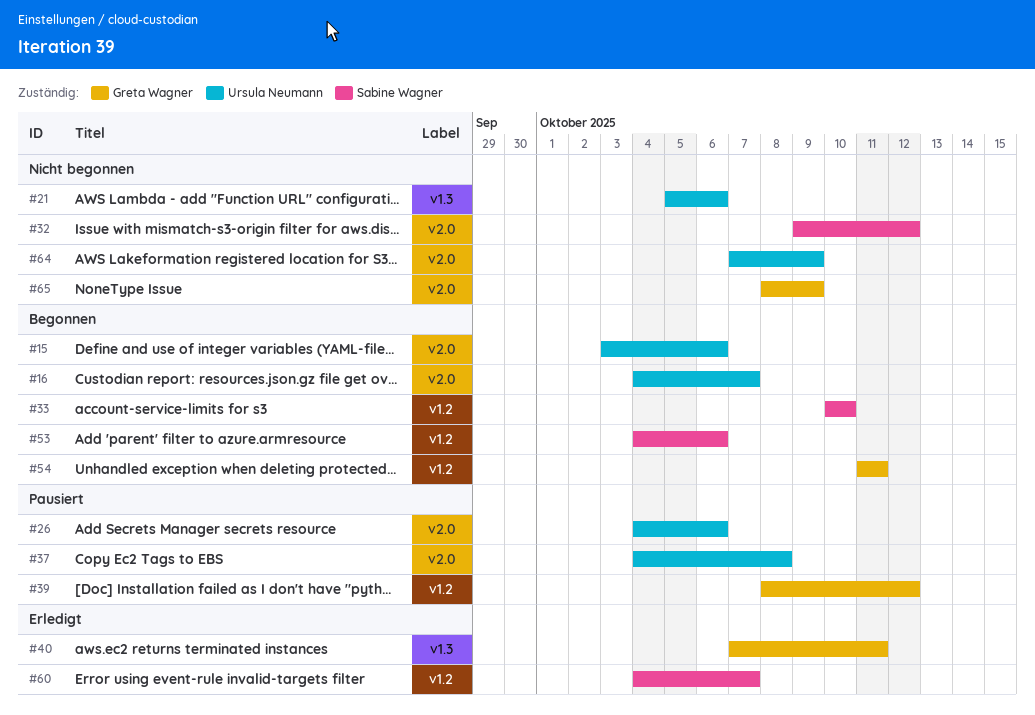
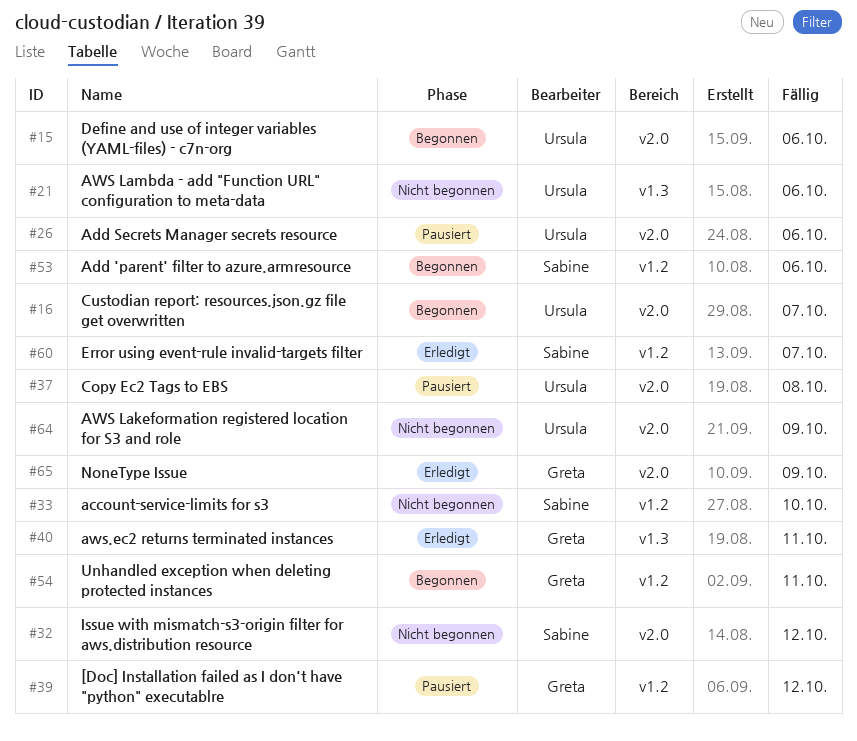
#33, status: Begonnen -> Nicht begonnen
#65, status: Nicht begonnen -> Erledigt

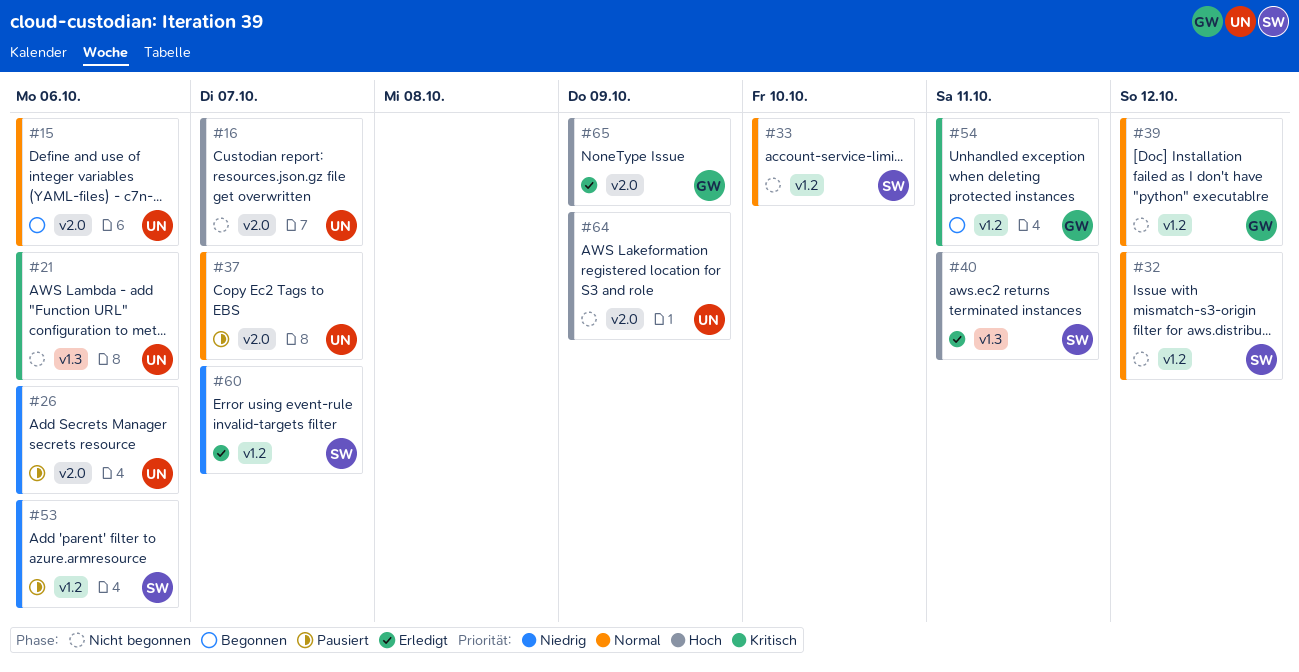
#16, status: Begonnen -> Nicht begonnen
#32, label: v2.0 -> v1.2
#37, due: Oct 8 -> Oct 7
#39, status: Pausiert -> Nicht begonnen
#40, owner: Greta -> Sabine
#53, status: Begonnen -> Pausiert

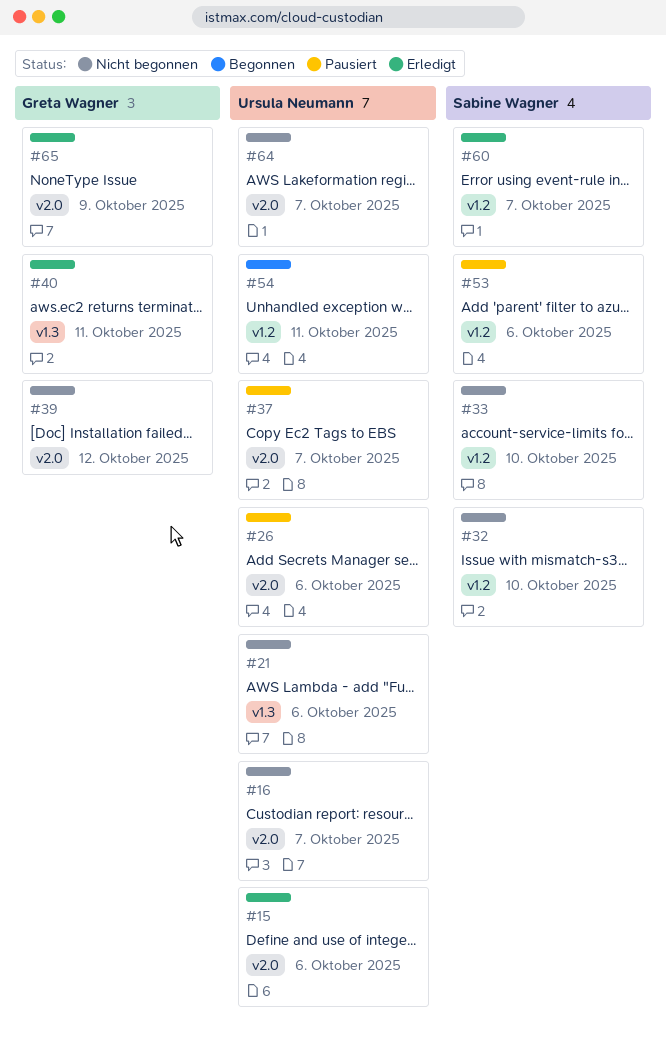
#15, status: Begonnen -> Erledigt
#32, due: Oct 12 -> Oct 10
#39, label: v1.2 -> v2.0
#40, owner: Sabine Wagner -> Greta Wagner
#54, owner: Greta Wagner -> Ursula Neumann
#64, due: Oct 9 -> Oct 7

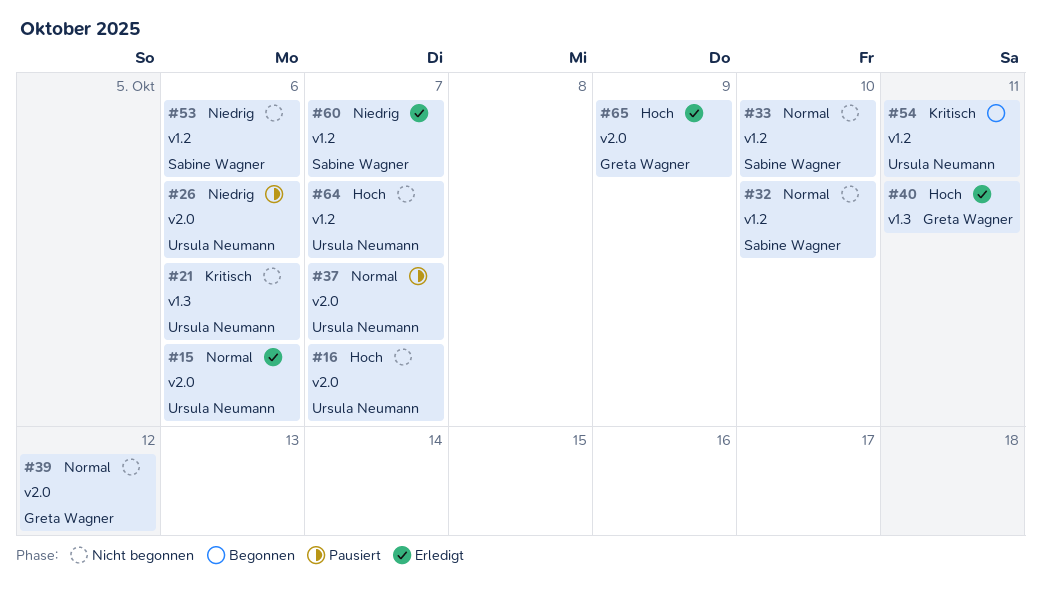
#53, status: Pausiert -> Nicht begonnen
#64, label: v2.0 -> v1.2

